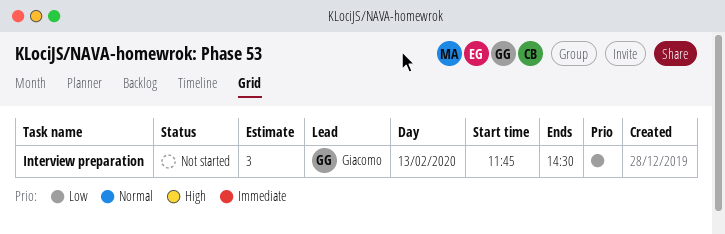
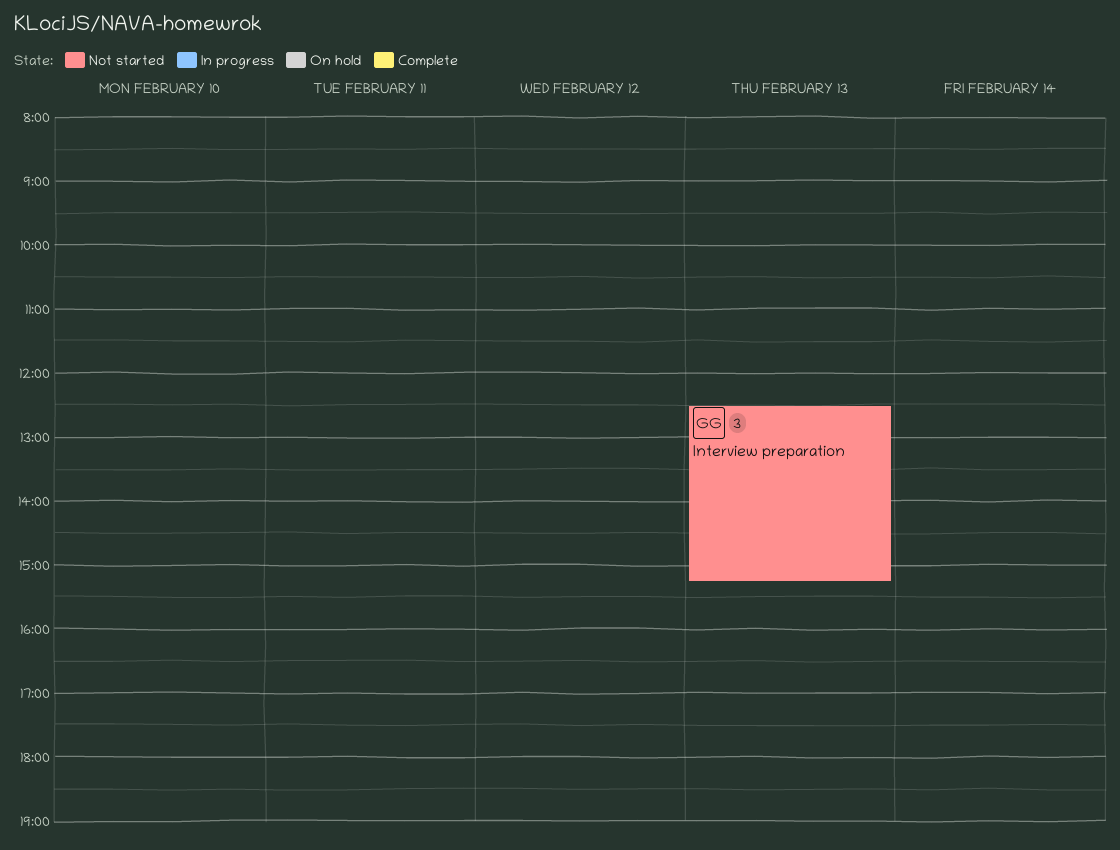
Interview preparation, begins: 11:45 -> 12:30
Interview preparation, ends: 14:30 -> 15:15

